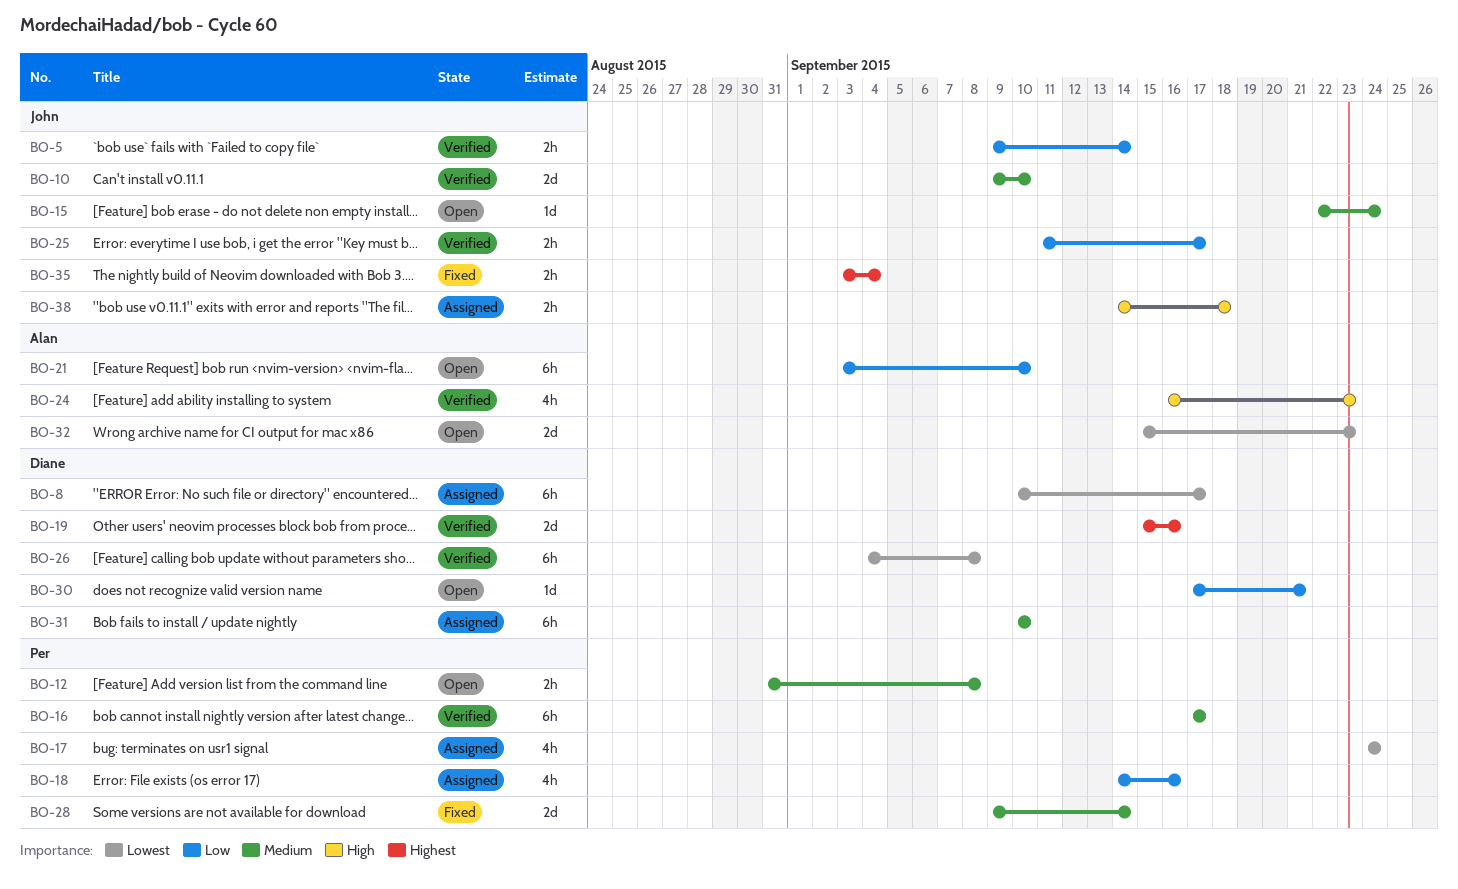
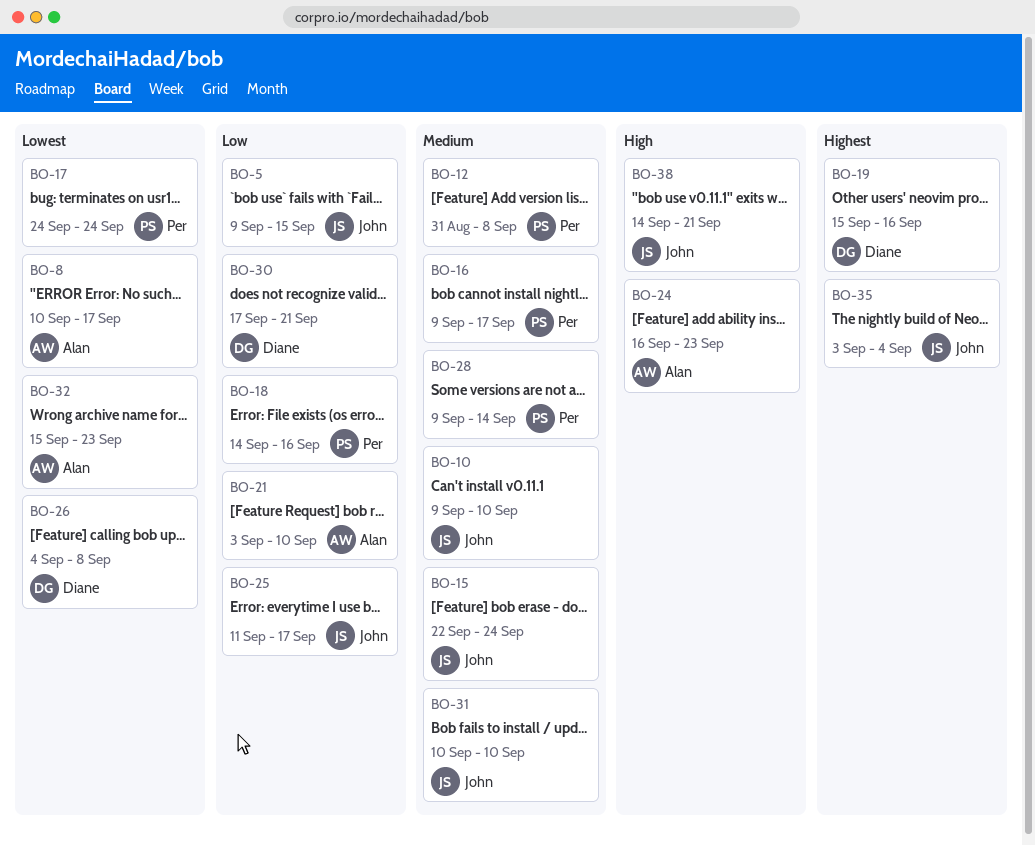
BO-5, due: Sep 14 -> Sep 15
BO-8, owner: Diane -> Alan
BO-16, start: Sep 17 -> Sep 9
BO-31, owner: Diane -> John
BO-38, due: Sep 18 -> Sep 21

